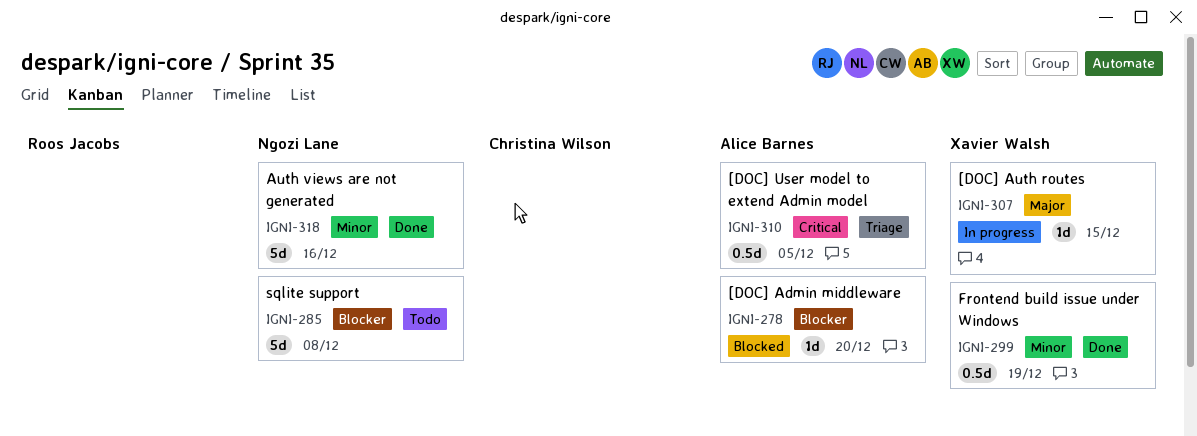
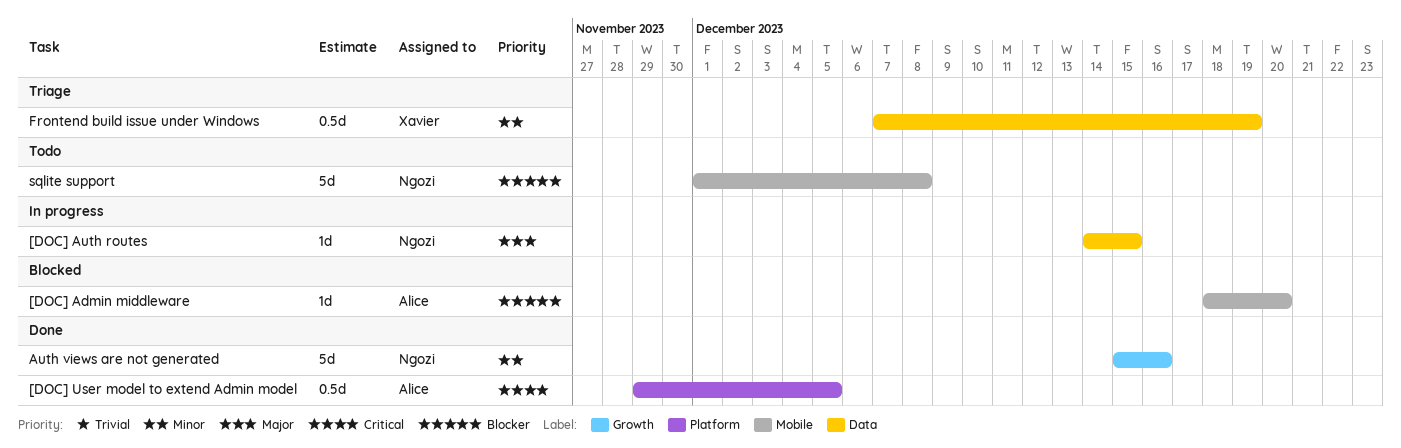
[DOC] Auth routes, owner: Xavier Walsh -> Ngozi Lane
[DOC] User model to extend Admin model, status: Triage -> Done
Frontend build issue under Windows, status: Done -> Triage

